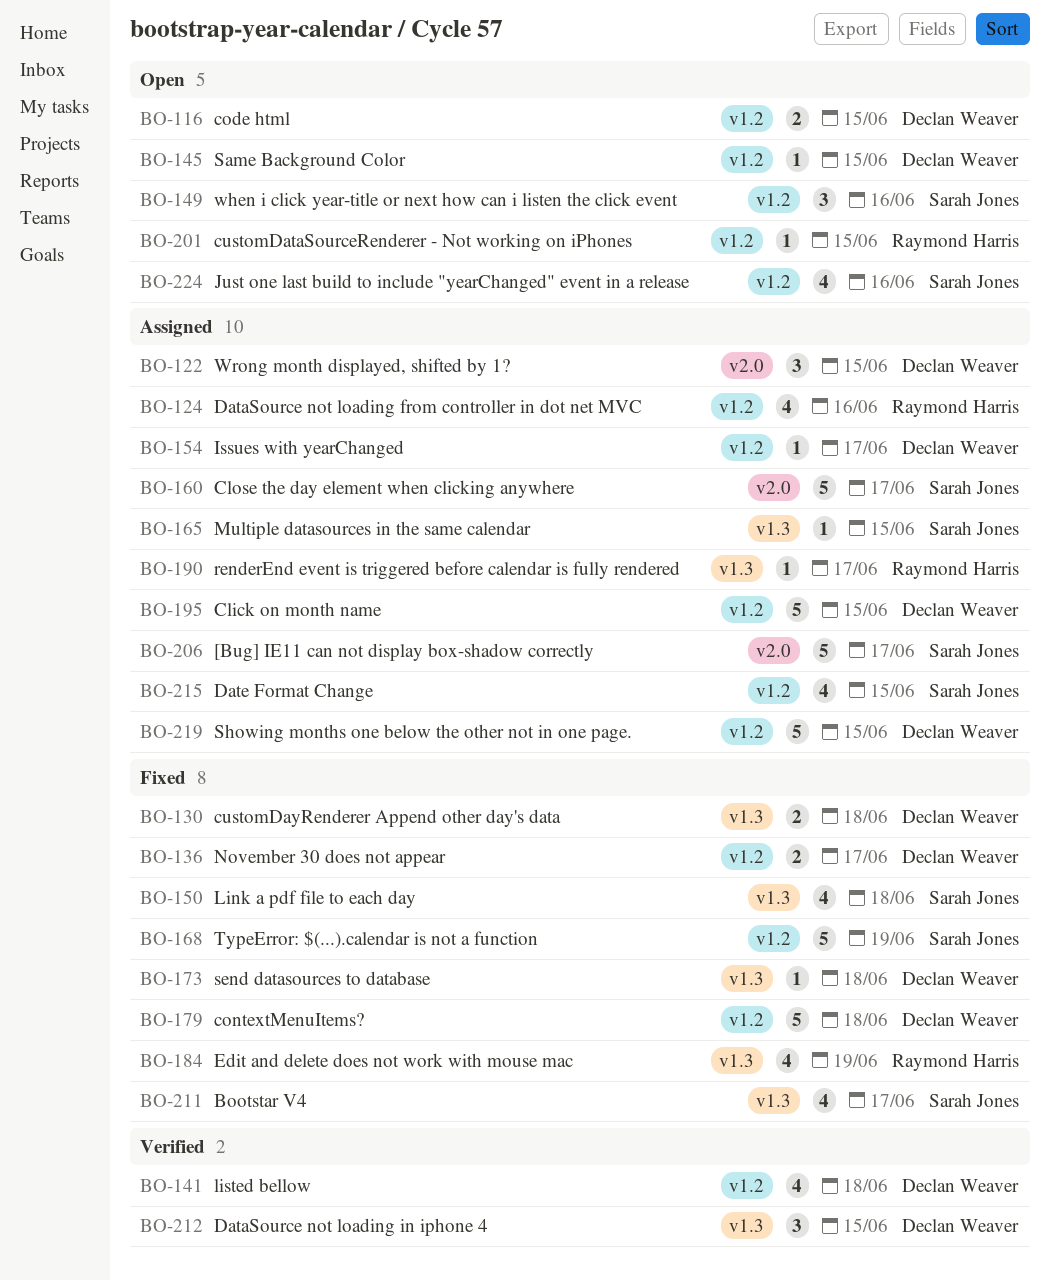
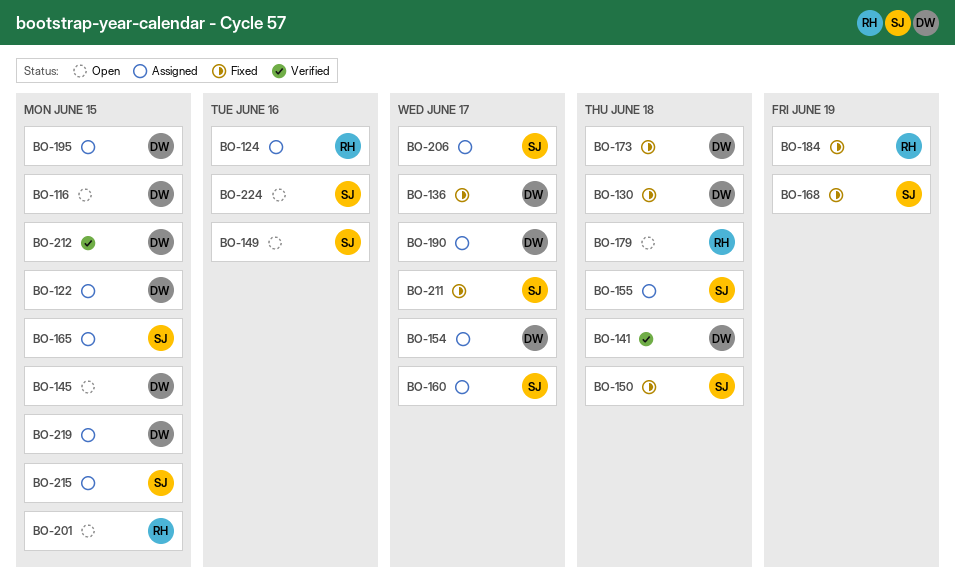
BO-155: none -> present
BO-179, status: Fixed -> Open
BO-179, owner: Declan Weaver -> Raymond Harris
BO-190, owner: Raymond Harris -> Declan Weaver

